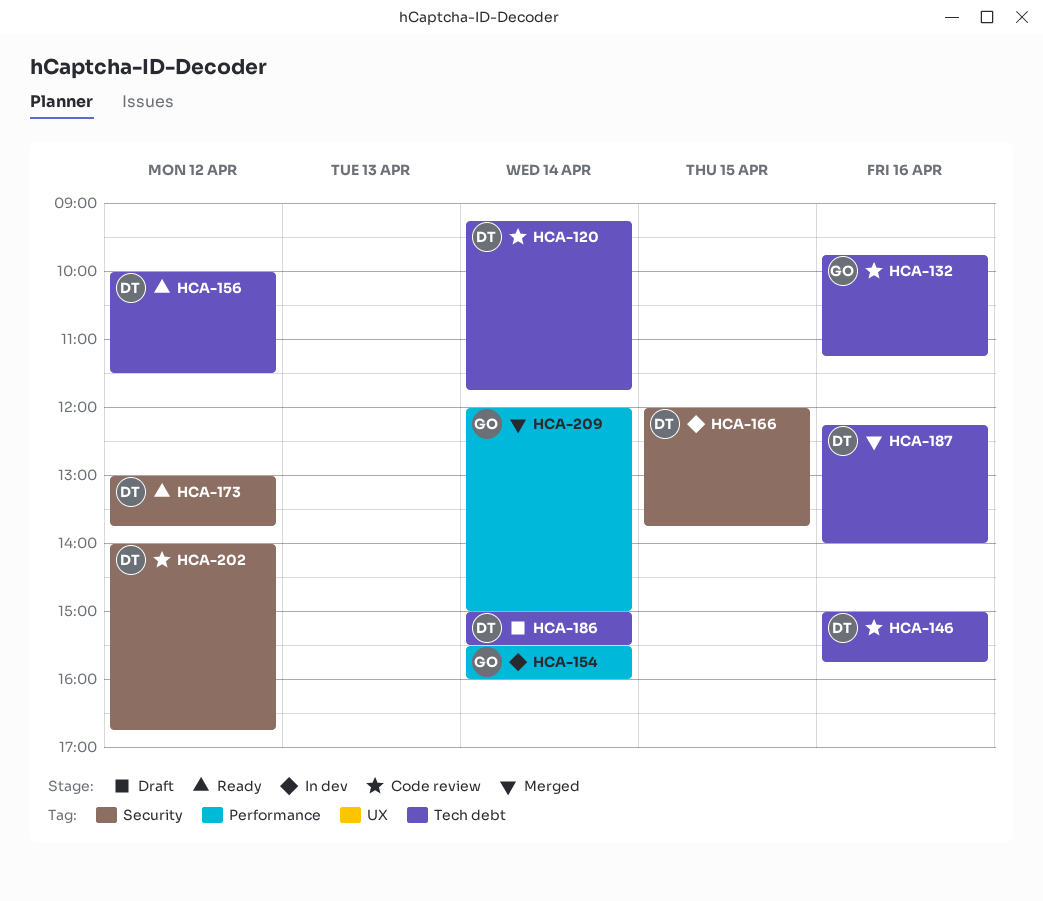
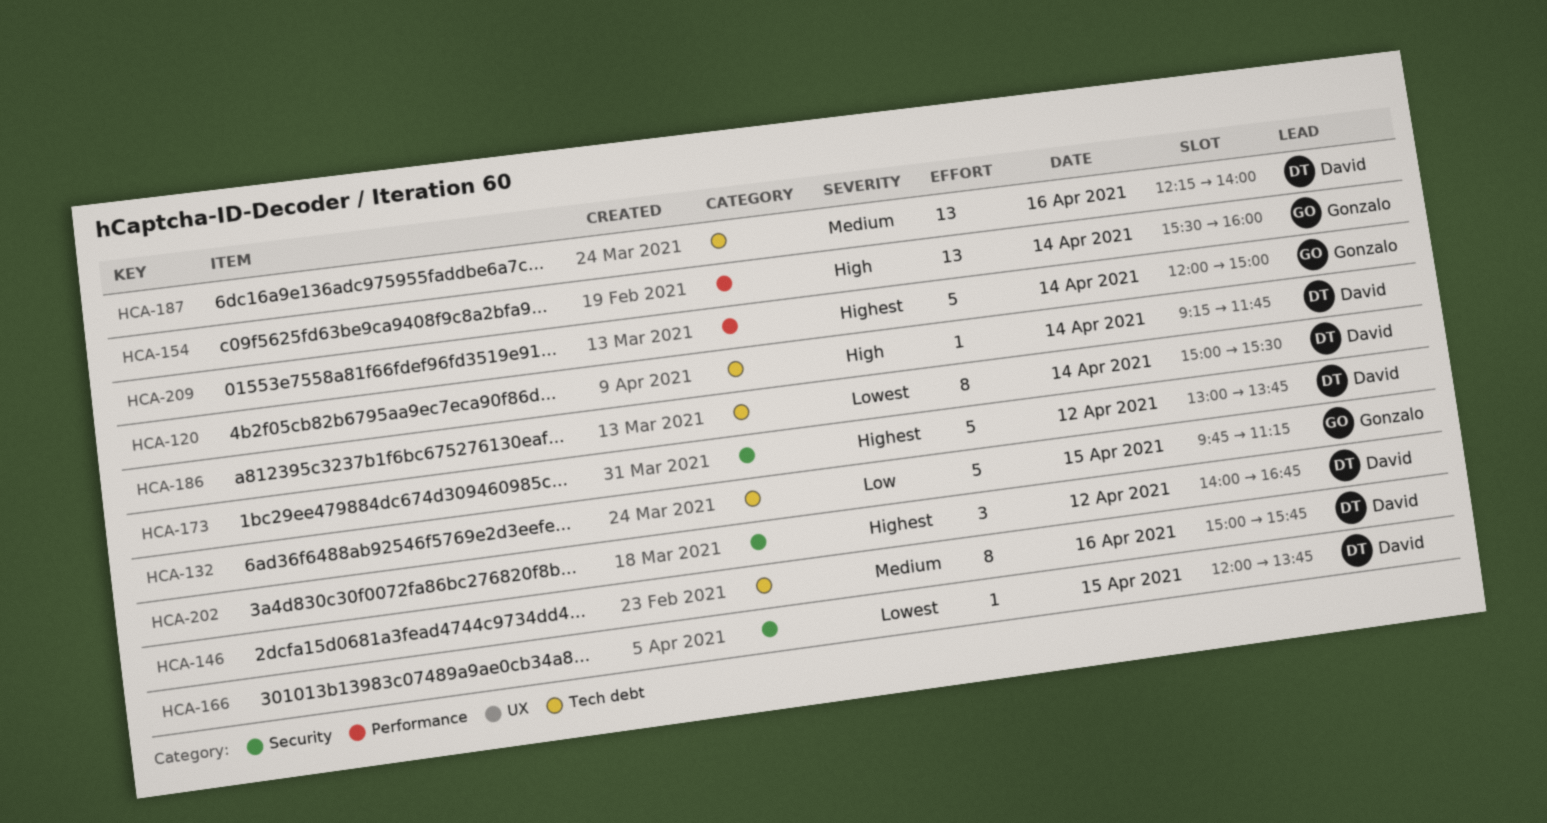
HCA-132, day: Apr 16 -> Apr 15
HCA-156: present -> none

